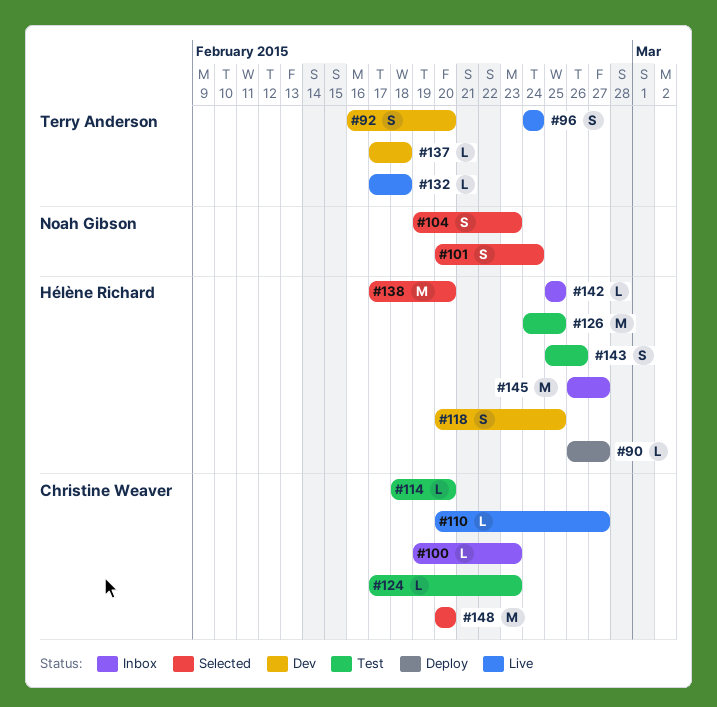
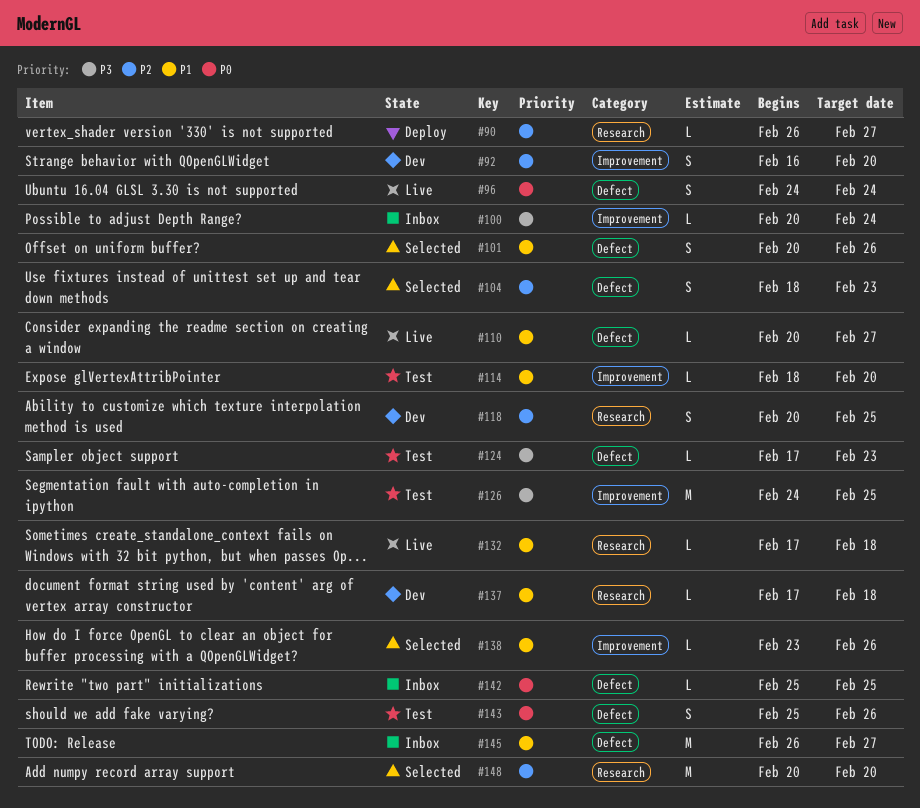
#100, start: Feb 19 -> Feb 20
#100, due: Feb 23 -> Feb 24
#101, due: Feb 24 -> Feb 26
#104, start: Feb 19 -> Feb 18
#138, estimate: M -> L
#138, start: Feb 17 -> Feb 23
#138, due: Feb 20 -> Feb 26

